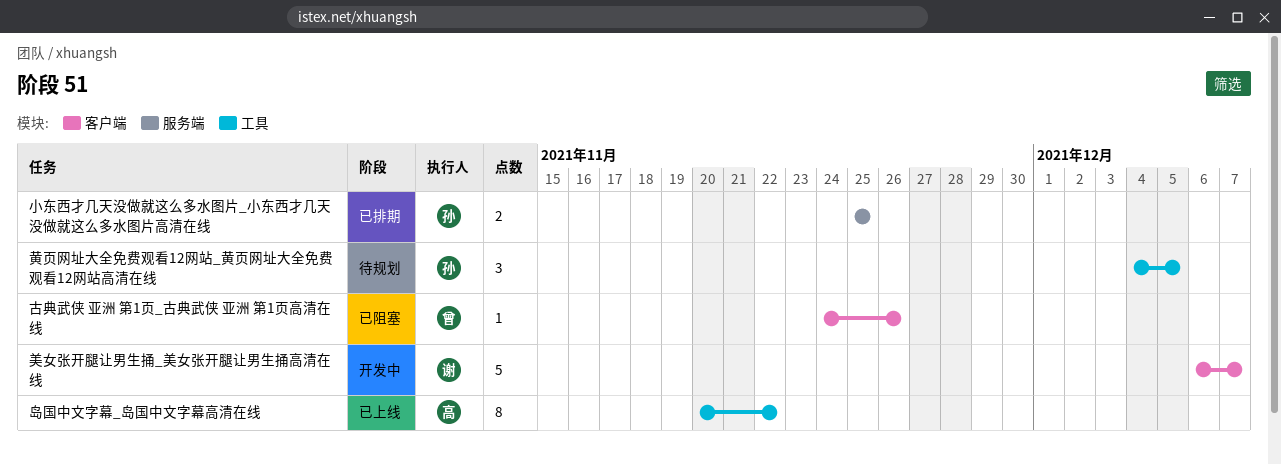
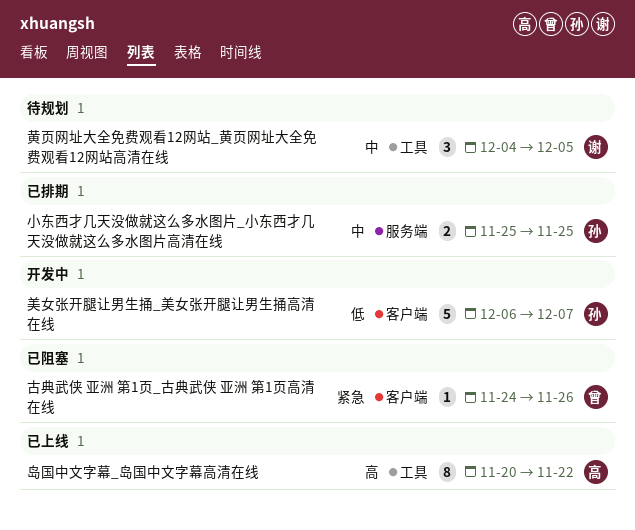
美女张开腿让男生捅_美女张开腿让男生捅高清在线, owner: 谢 -> 孙
黄页网址大全免费观看12网站_黄页网址大全免费观看12网站高清在线, owner: 孙 -> 谢

